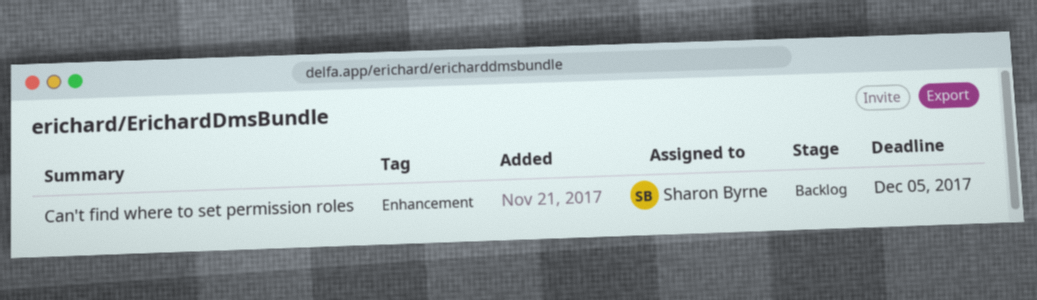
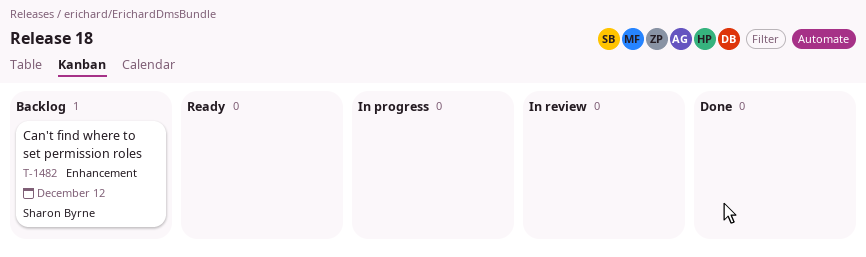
Can't find where to set permission roles, due: Dec 5 -> Dec 12

